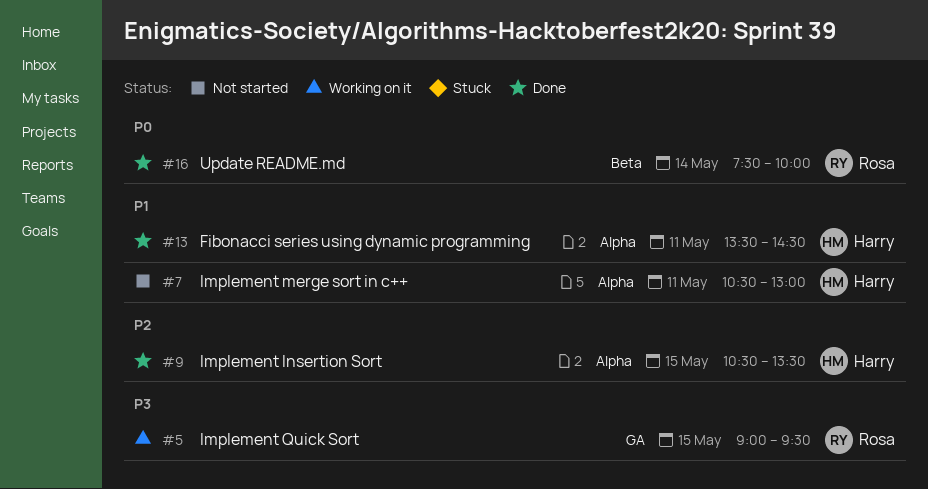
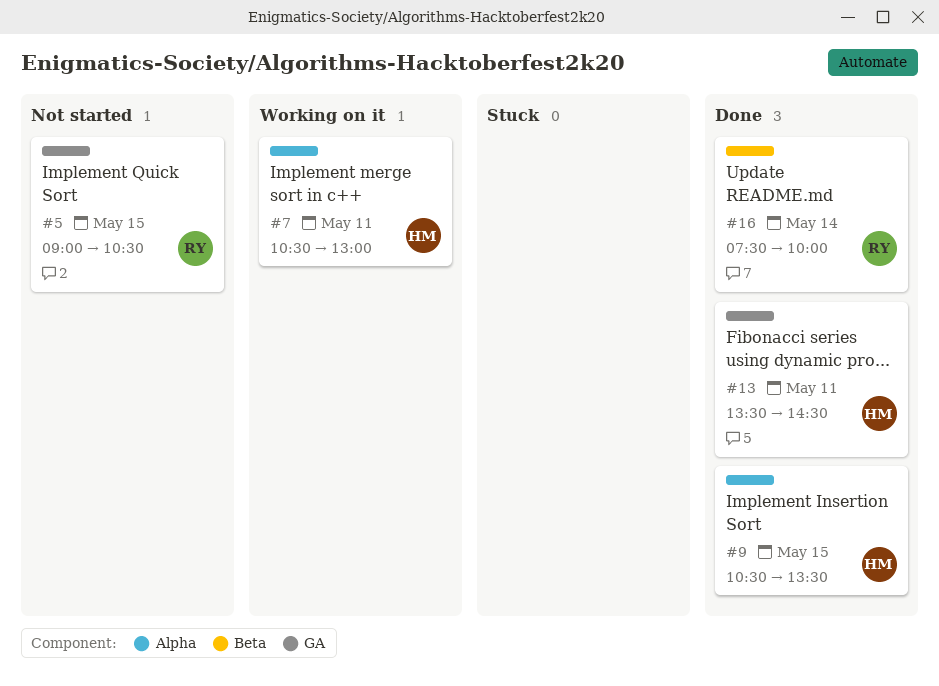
#5, status: Working on it -> Not started
#5, ends: 09:30 -> 10:30
#7, status: Not started -> Working on it
#13, label: Alpha -> GA

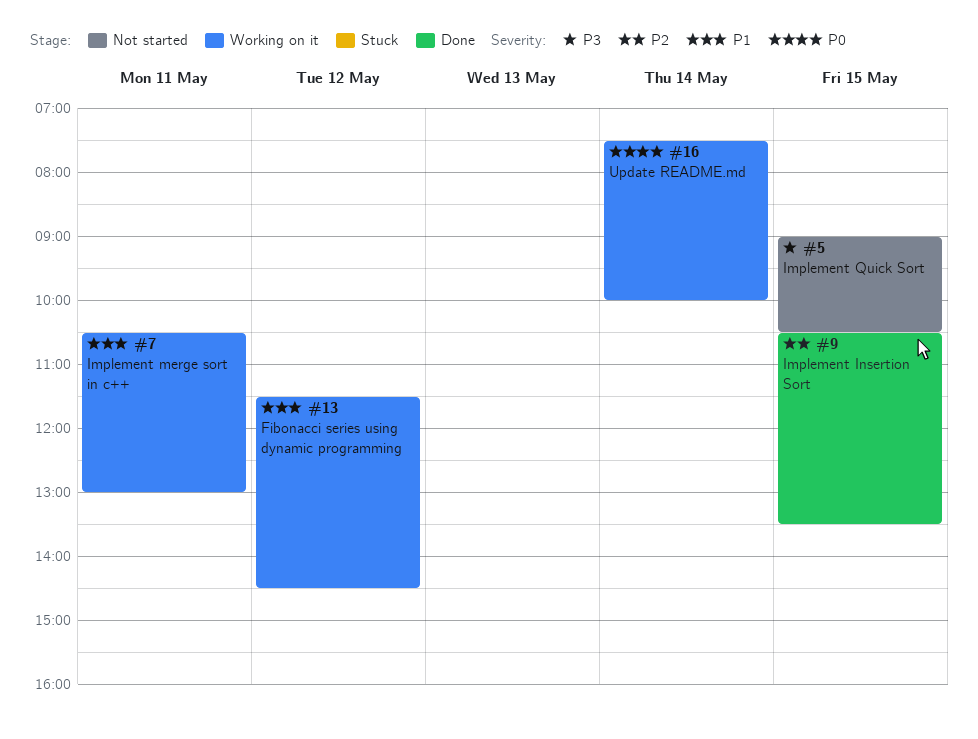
#13, status: Done -> Working on it
#13, day: May 11 -> May 12
#13, begins: 13:30 -> 11:30
#16, status: Done -> Working on it

